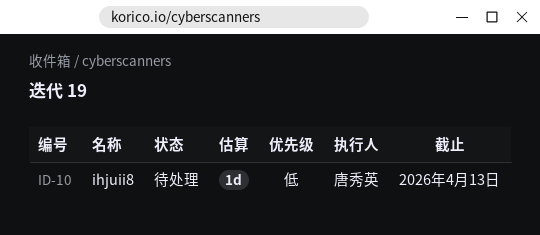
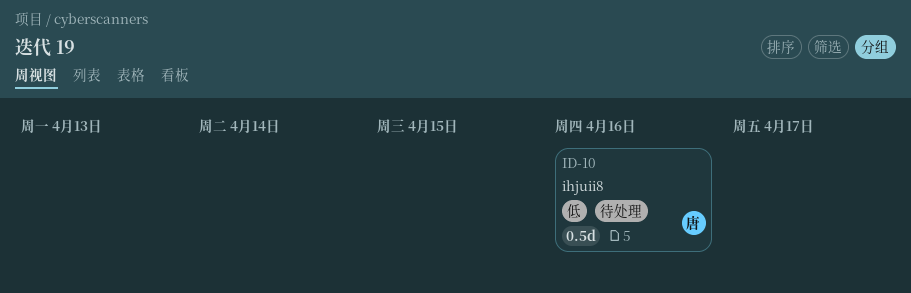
ID-10, estimate: 1d -> 0.5d
ID-10, due: Apr 13 -> Apr 16

